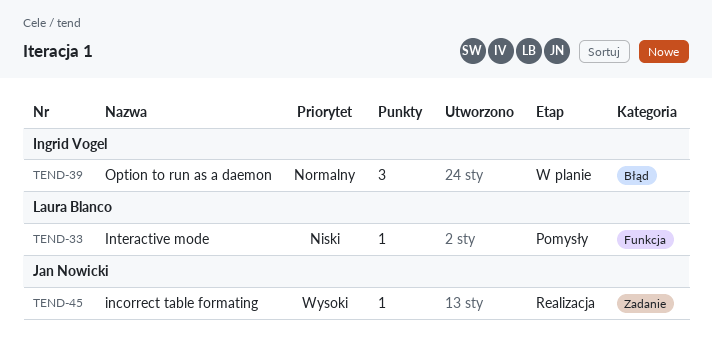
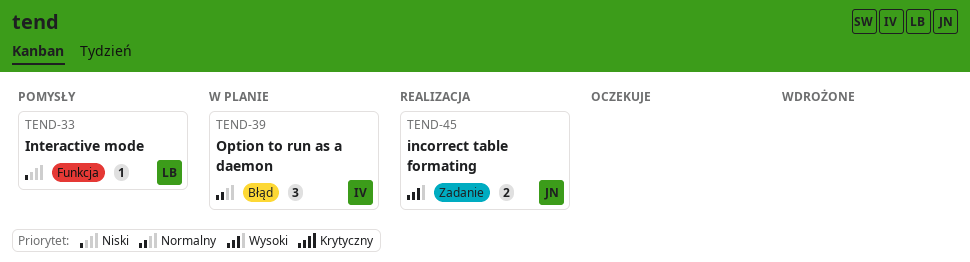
TEND-45, estimate: 1 -> 2

